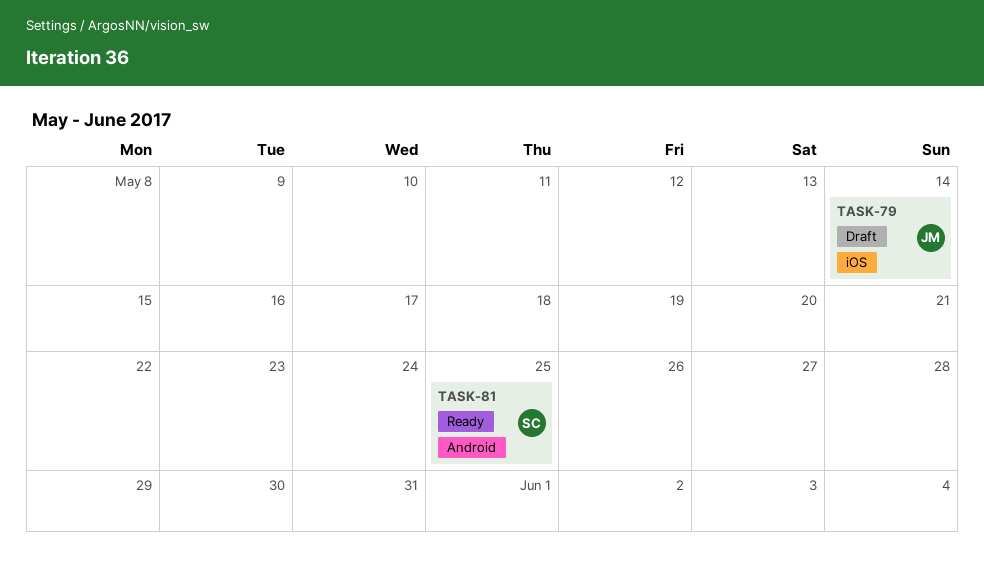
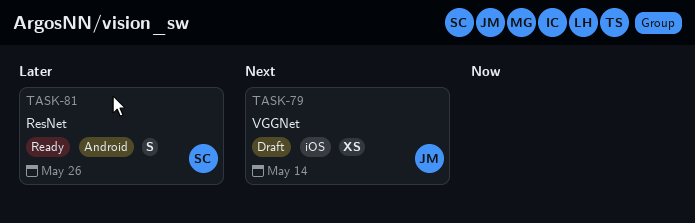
TASK-81, due: May 25 -> May 26

